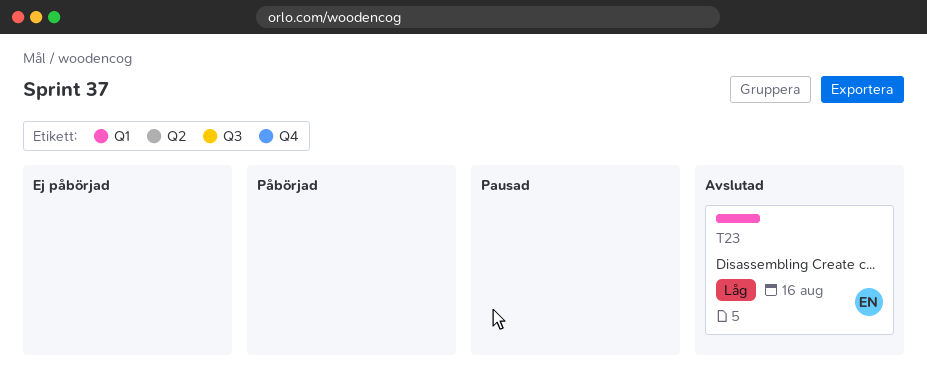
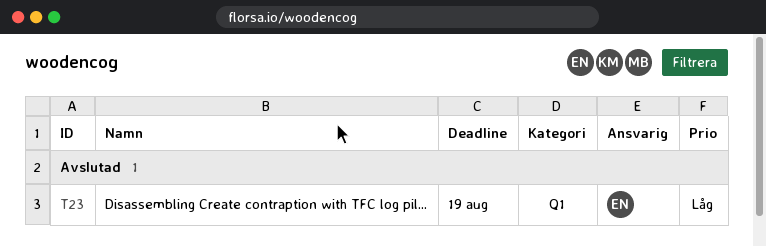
T23, due: Aug 16 -> Aug 19

